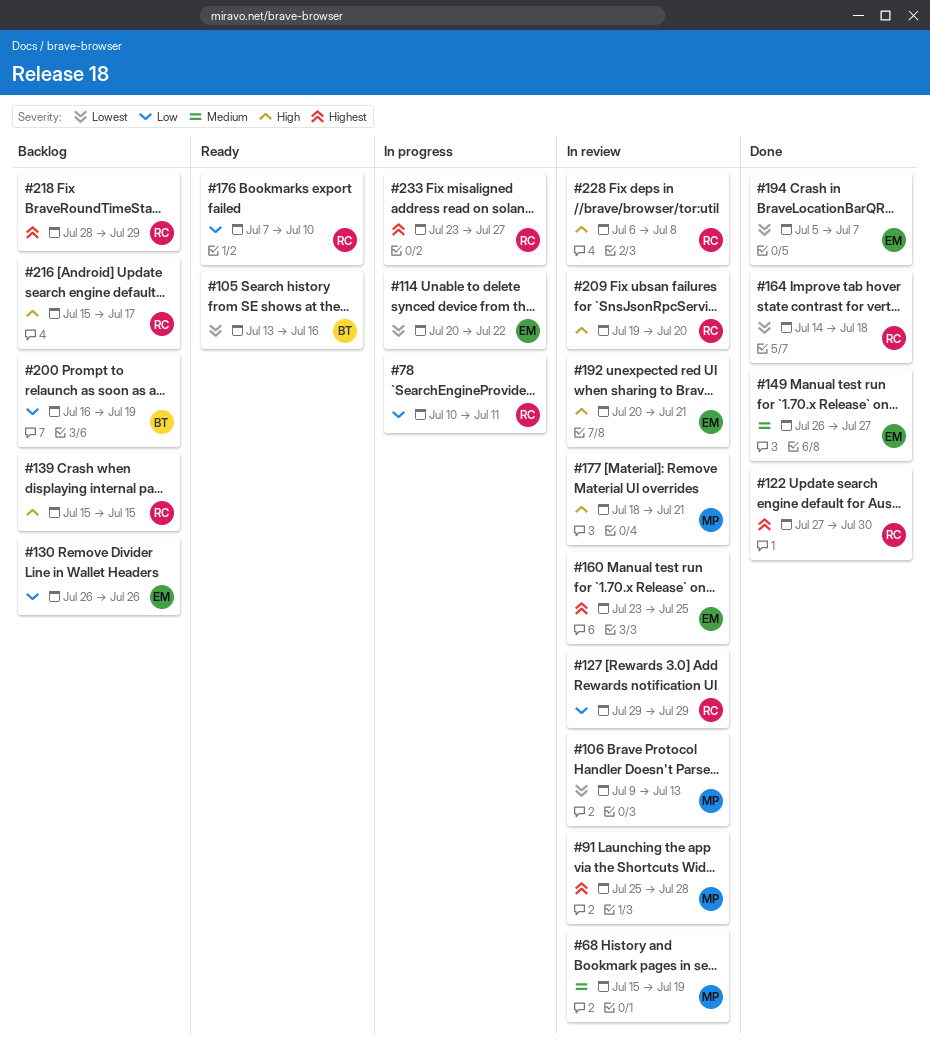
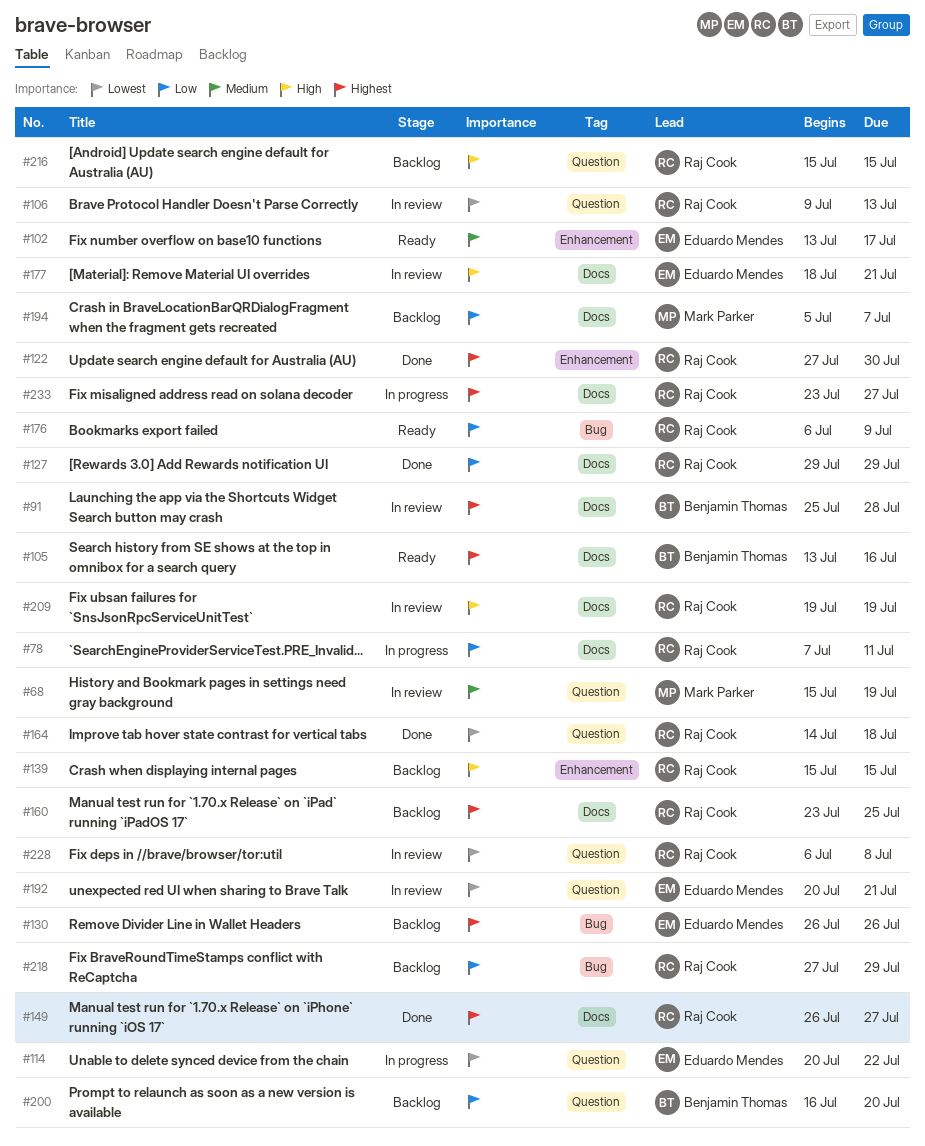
#78, start: Jul 10 -> Jul 7
#91, owner: Mark Parker -> Benjamin Thomas
#102: none -> present
#105, priority: Lowest -> Highest
#106, owner: Mark Parker -> Raj Cook
#127, status: In review -> Done
#130, priority: Low -> Highest
#149, owner: Eduardo Mendes -> Raj Cook
#149, priority: Medium -> Highest
#160, status: In review -> Backlog
#160, owner: Eduardo Mendes -> Raj Cook
#176, start: Jul 7 -> Jul 6
#176, due: Jul 10 -> Jul 9
#177, owner: Mark Parker -> Eduardo Mendes
#192, priority: High -> Lowest
#194, status: Done -> Backlog
#194, owner: Eduardo Mendes -> Mark Parker
#194, priority: Lowest -> Low
#200, due: Jul 19 -> Jul 20
#209, due: Jul 20 -> Jul 19
#216, due: Jul 17 -> Jul 15
#218, priority: Highest -> Low
#218, start: Jul 28 -> Jul 27
#228, priority: High -> Lowest

